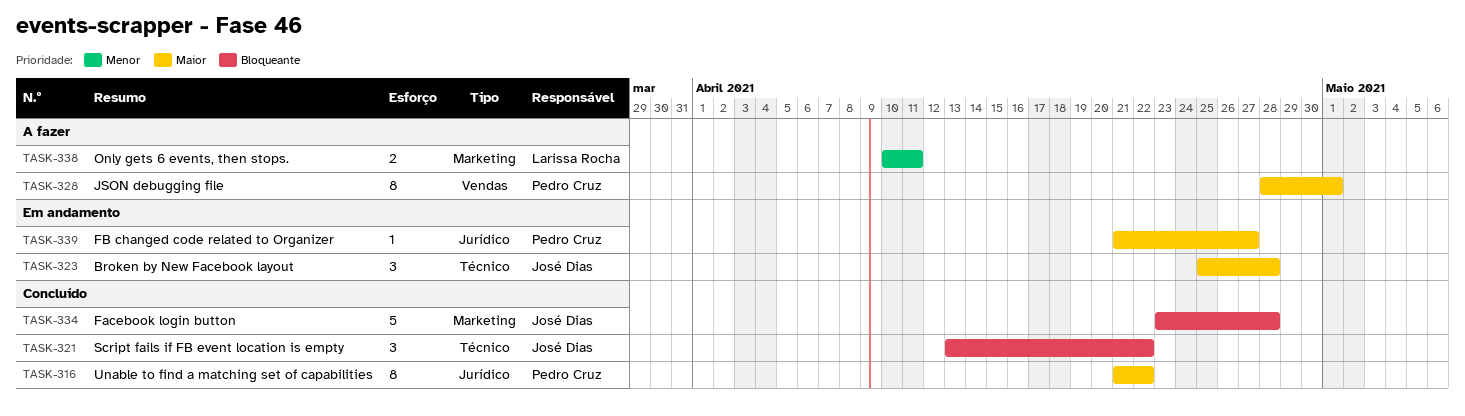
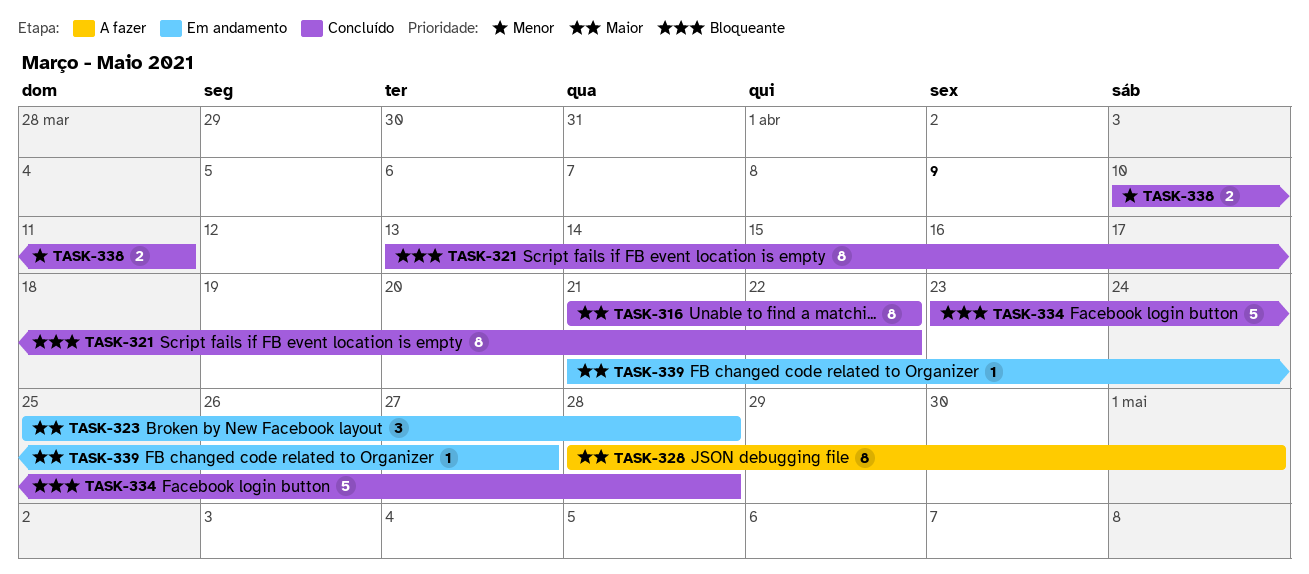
TASK-321, estimate: 3 -> 8
TASK-338, status: A fazer -> Concluído

